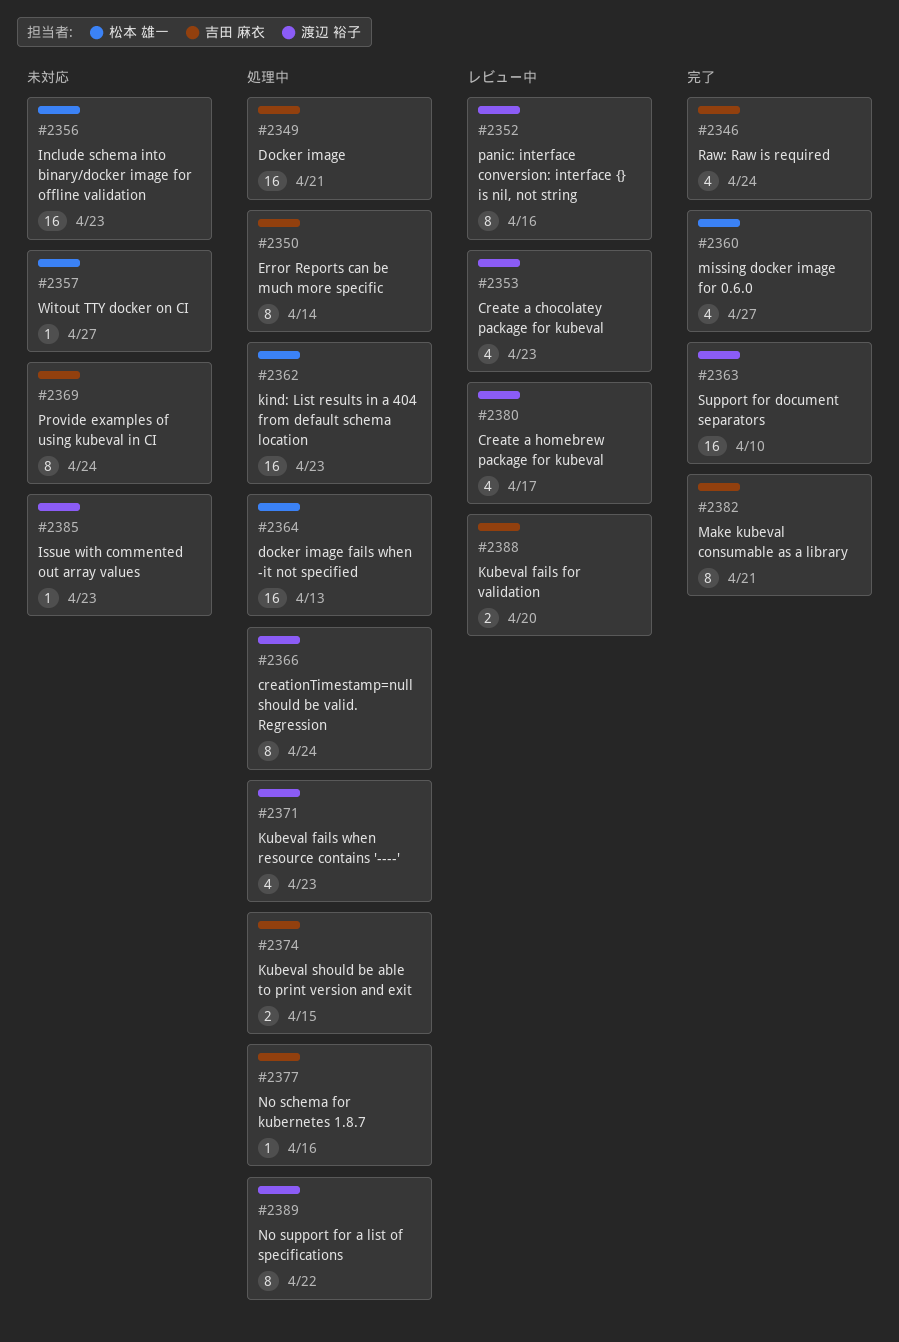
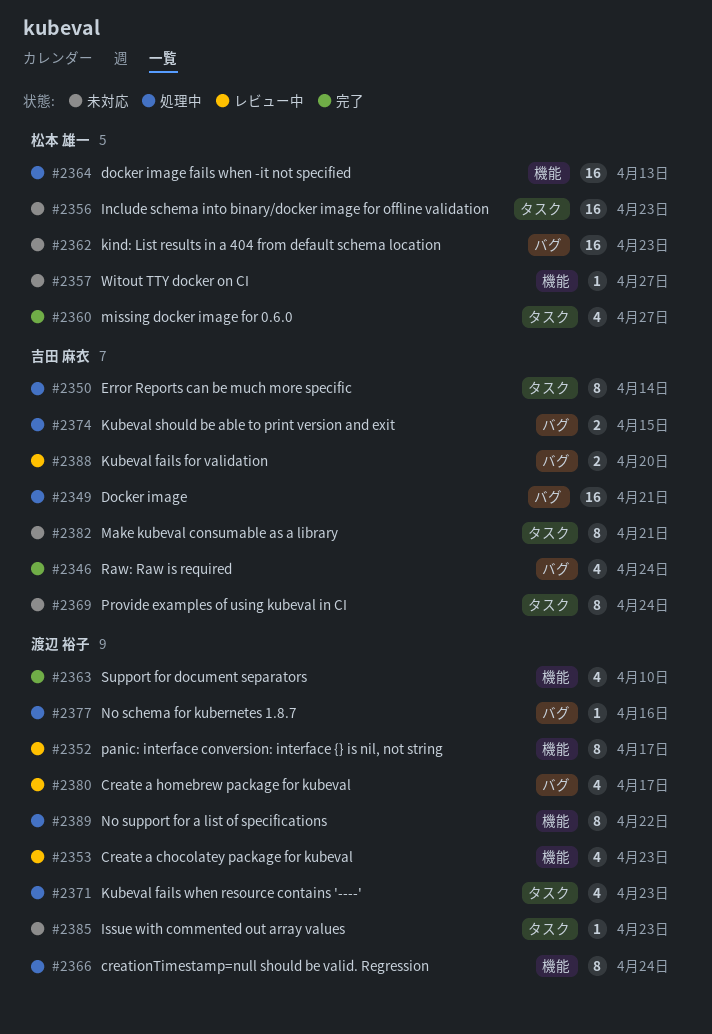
#2352, due: Apr 16 -> Apr 17
#2362, status: 処理中 -> 未対応
#2363, estimate: 16 -> 4
#2377, owner: 吉田 麻衣 -> 渡辺 裕子
#2382, status: 完了 -> 未対応

